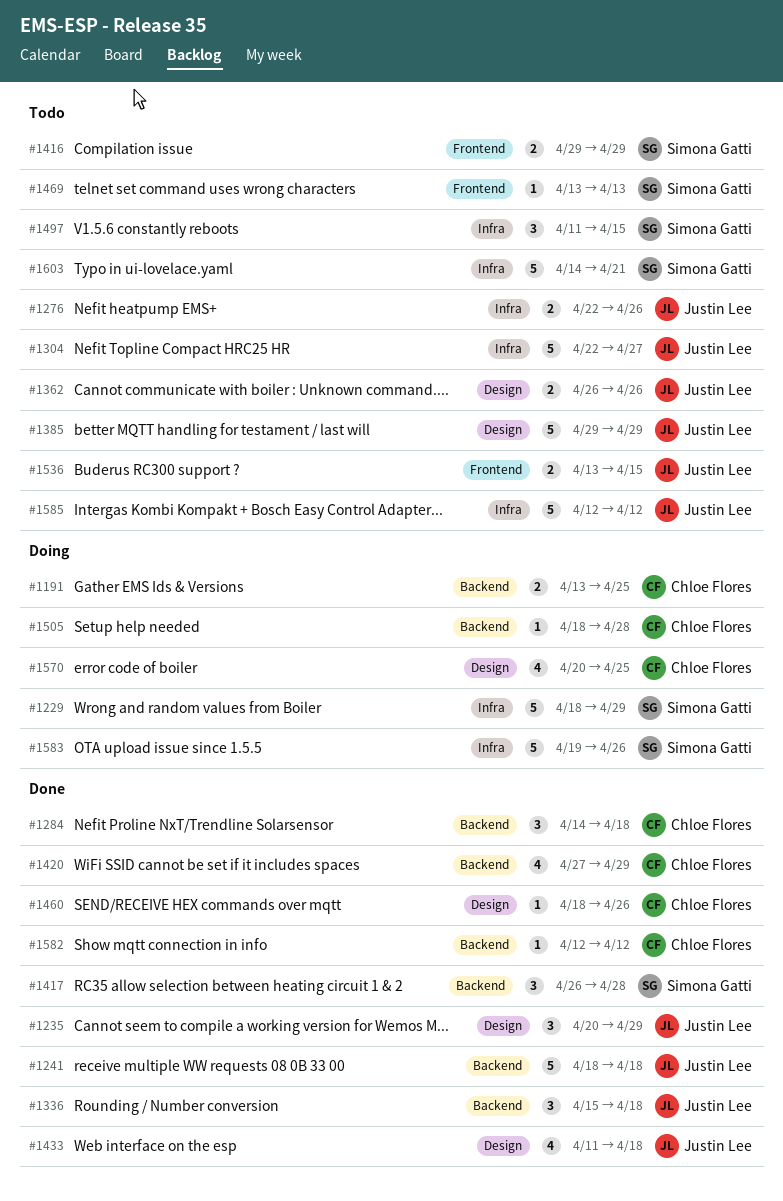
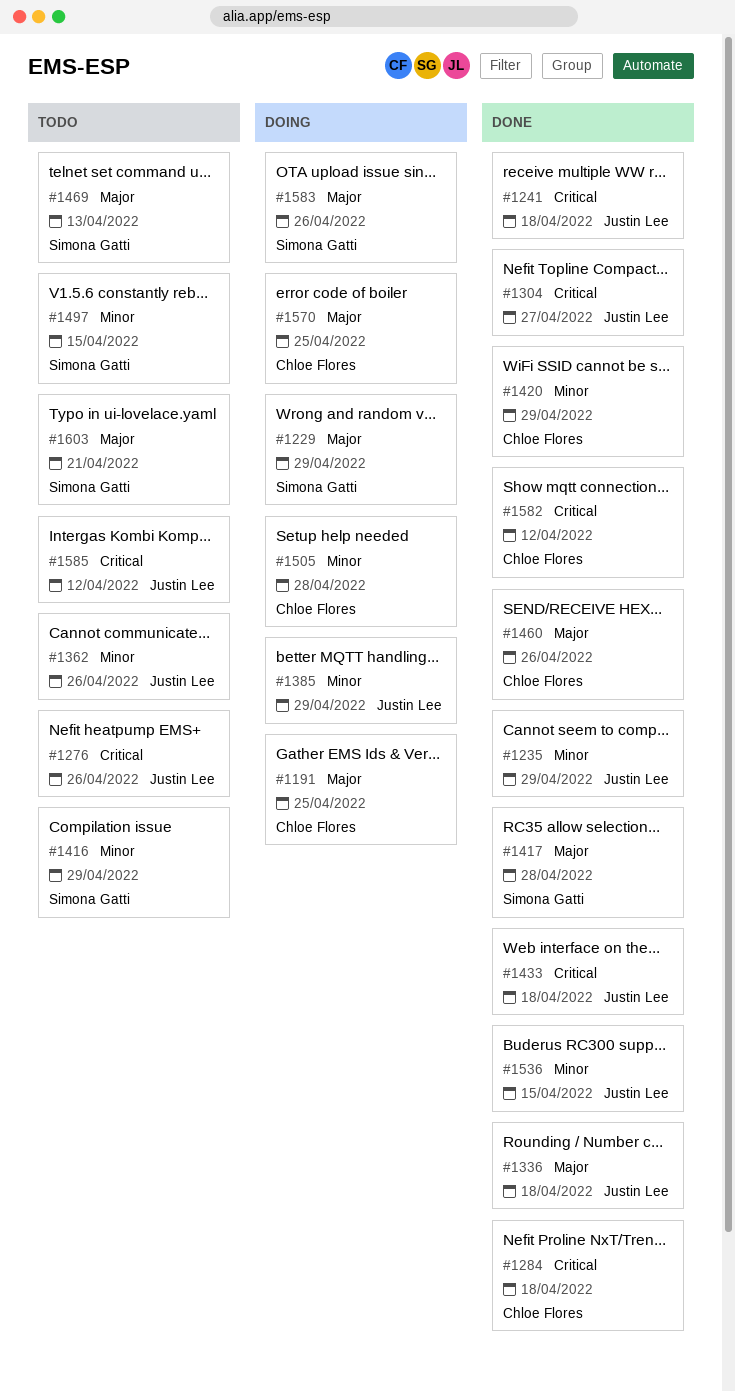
#1304, status: Todo -> Done
#1385, status: Todo -> Doing
#1536, status: Todo -> Done

